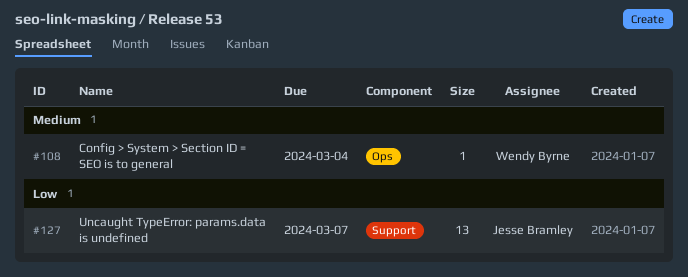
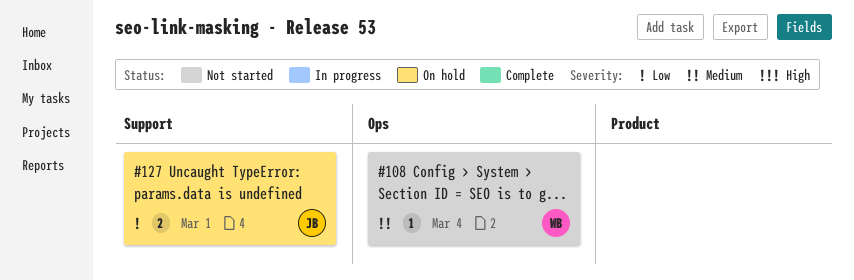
#127, estimate: 13 -> 2
#127, due: Mar 7 -> Mar 1

